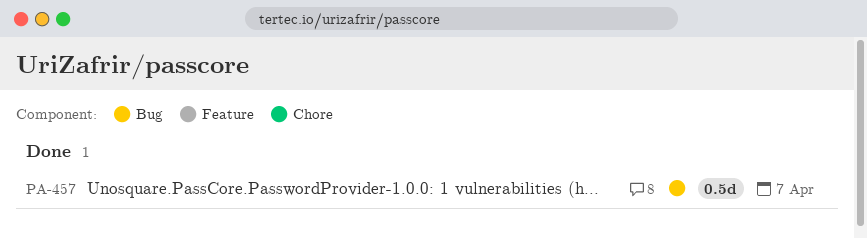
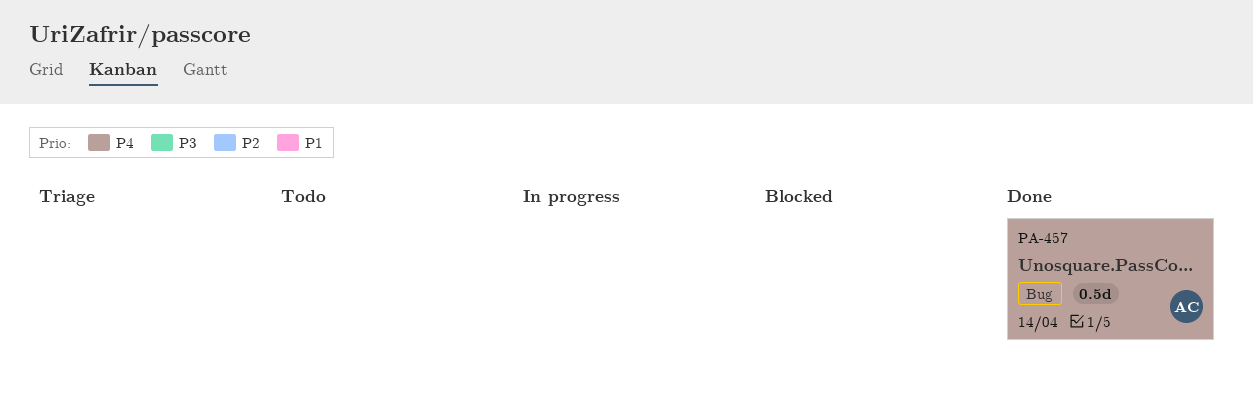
PA-457, due: Apr 7 -> Apr 14

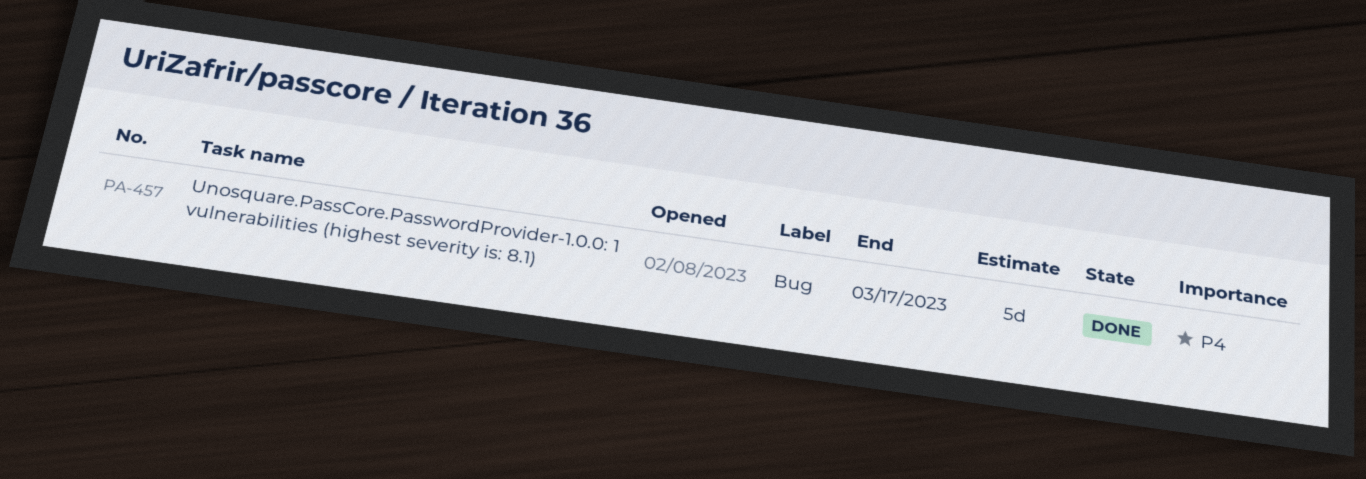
PA-457, estimate: 0.5d -> 5d
PA-457, due: Apr 14 -> Mar 17

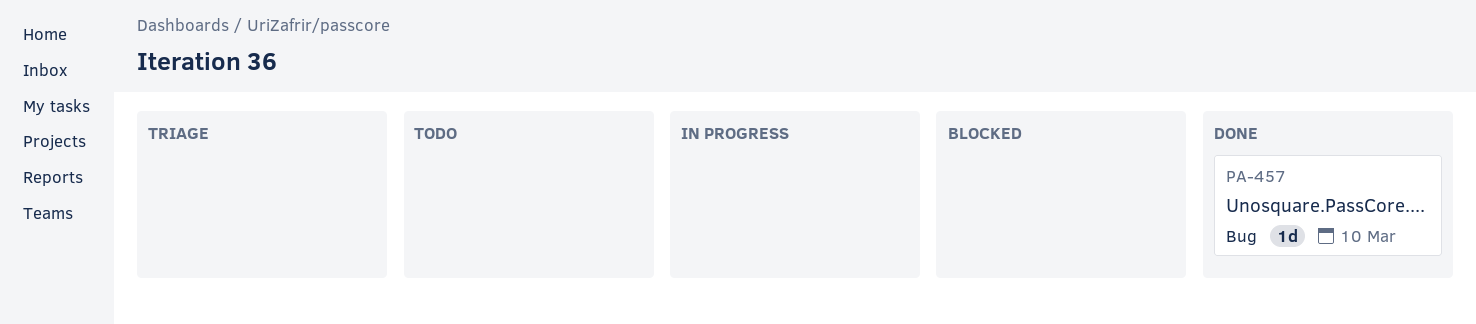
PA-457, estimate: 5d -> 1d
PA-457, due: Mar 17 -> Mar 10

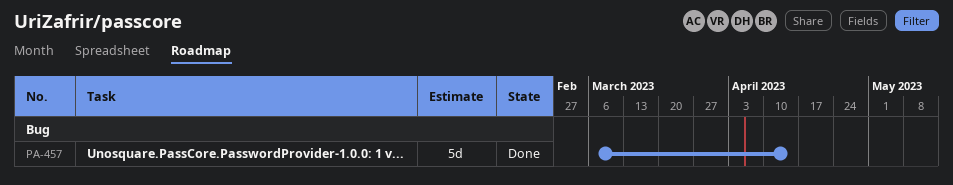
PA-457, estimate: 1d -> 5d
PA-457, due: Mar 10 -> Apr 14

